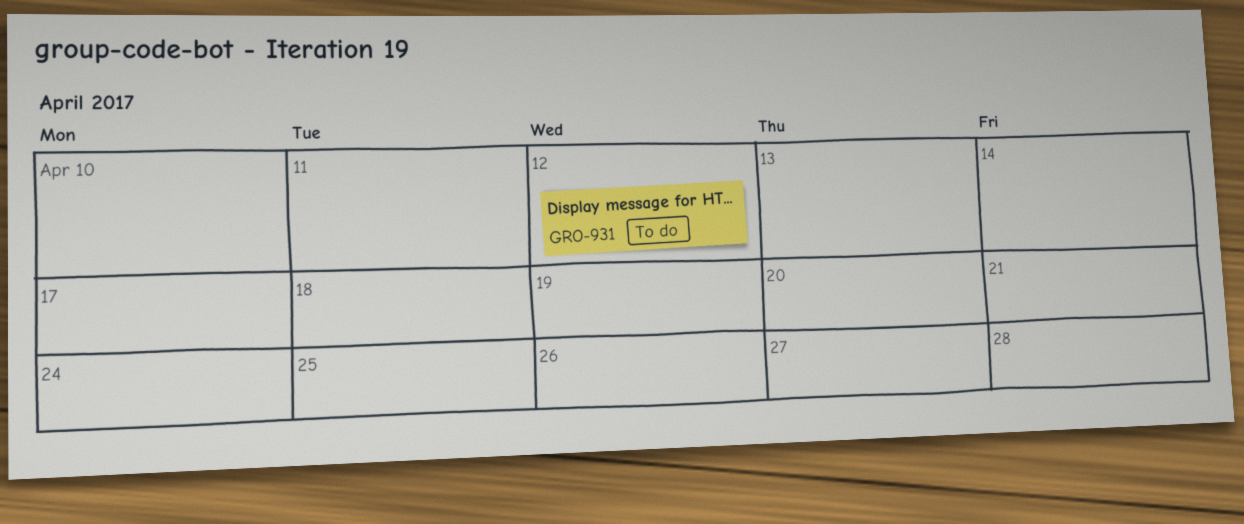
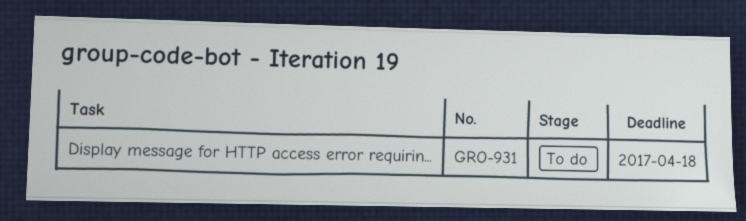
GRO-931, due: Apr 12 -> Apr 18

